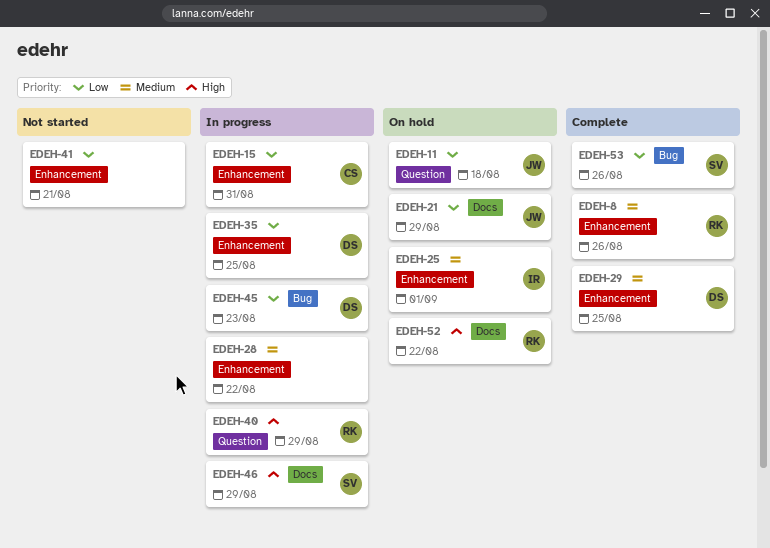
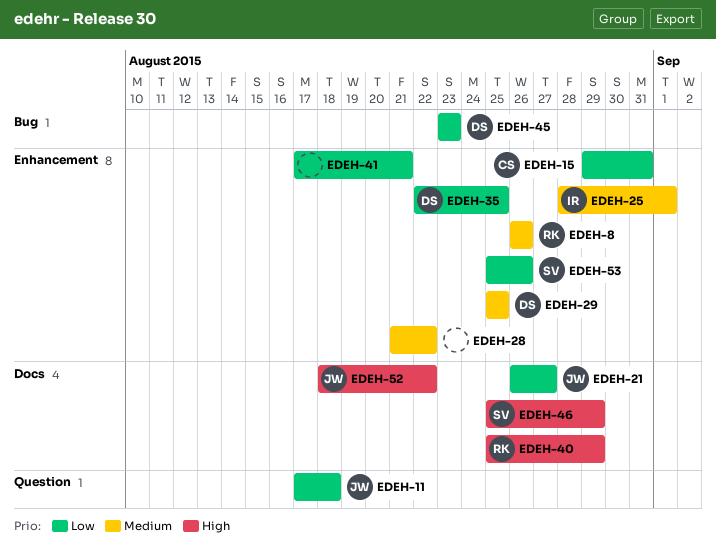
EDEH-21, due: Aug 29 -> Aug 27
EDEH-40, label: Question -> Docs
EDEH-52, owner: RK -> JW
EDEH-53, label: Bug -> Enhancement

